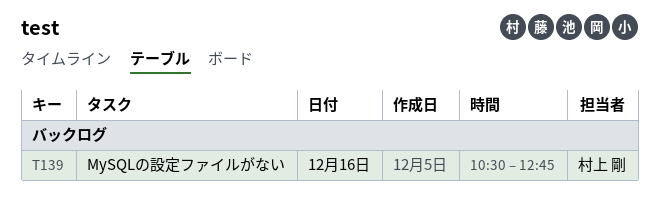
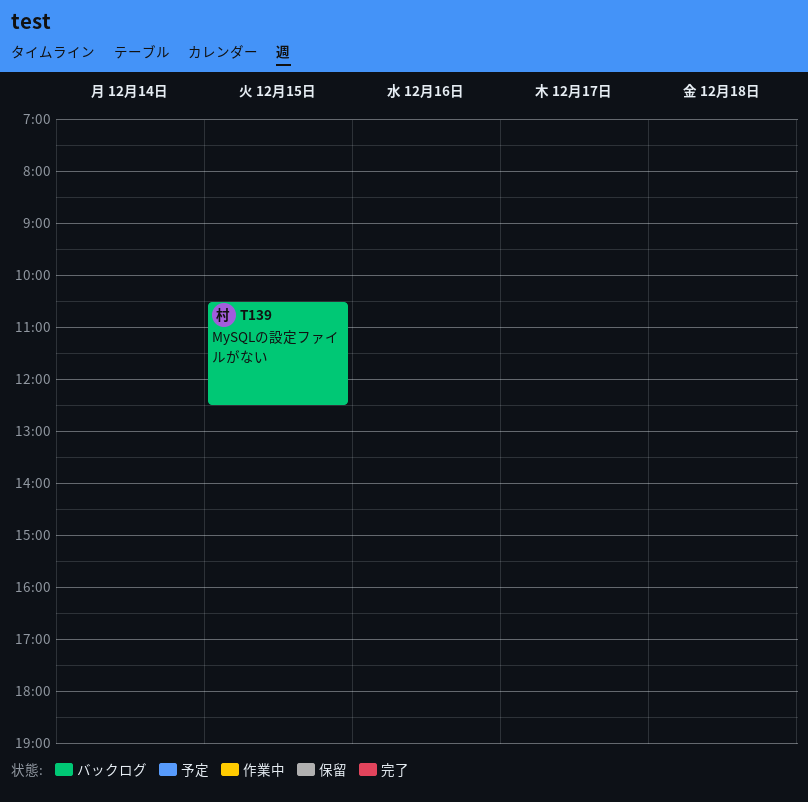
T139, day: Dec 16 -> Dec 15
T139, ends: 12:45 -> 12:30

